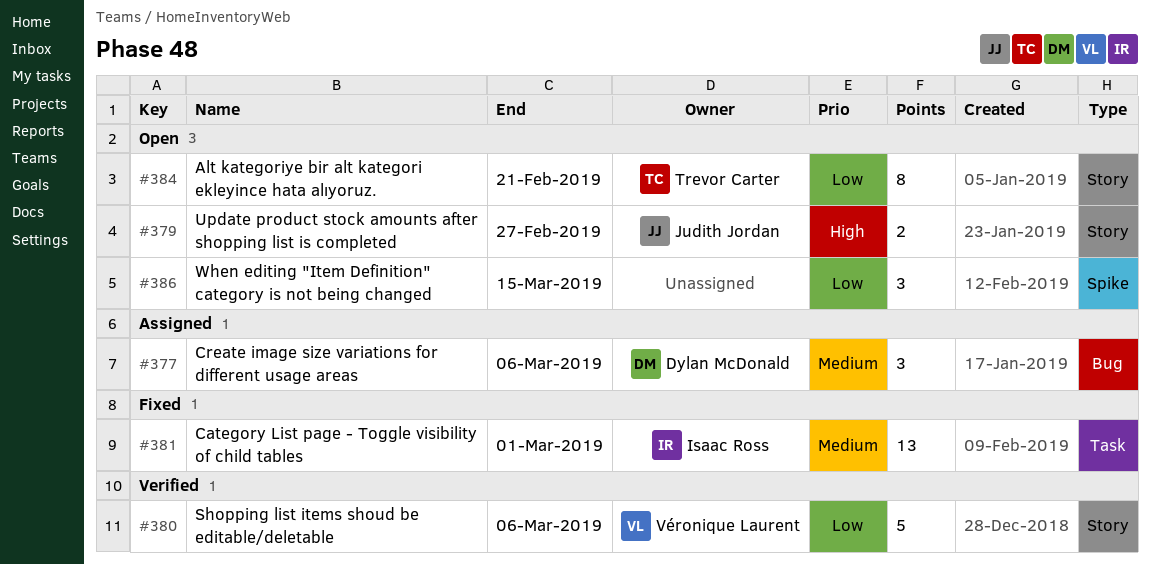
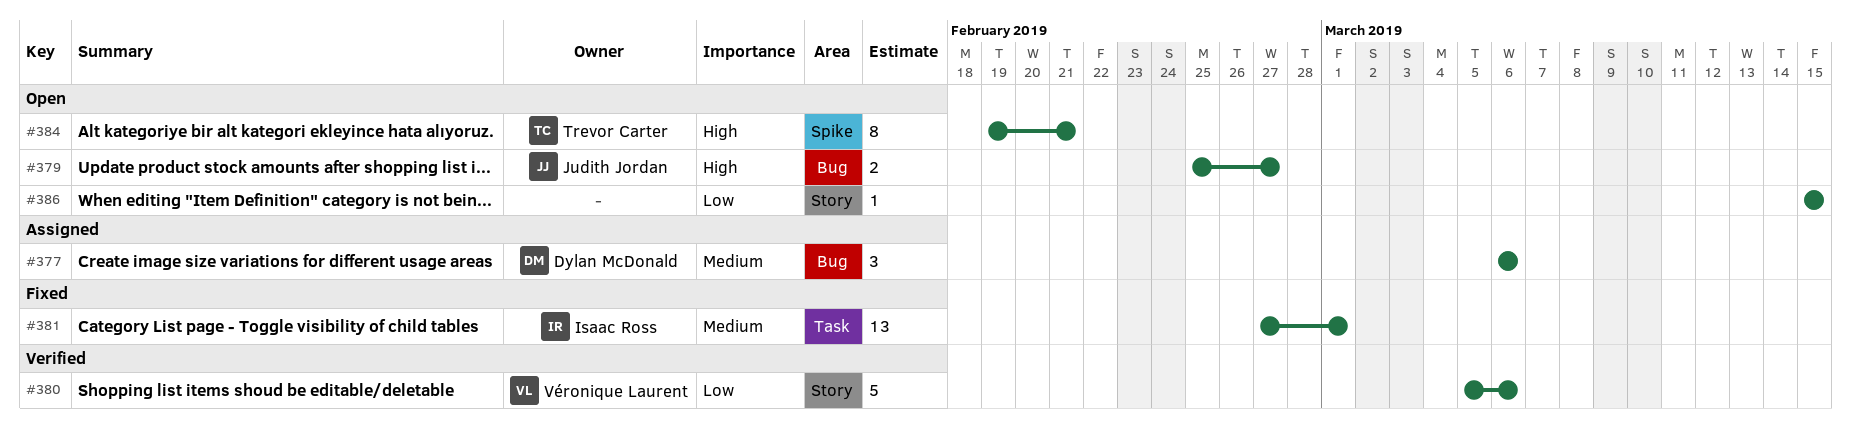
#379, label: Story -> Bug
#384, priority: Low -> High
#384, label: Story -> Spike
#386, label: Spike -> Story
#386, estimate: 3 -> 1

